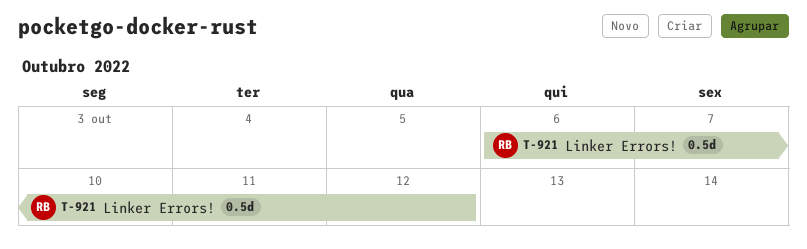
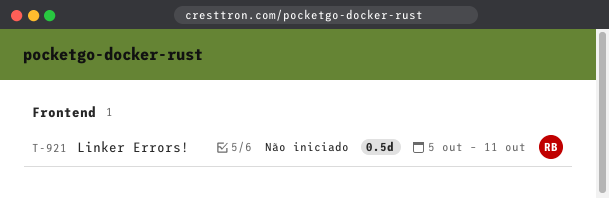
T-921, start: Oct 6 -> Oct 5
T-921, due: Oct 12 -> Oct 11

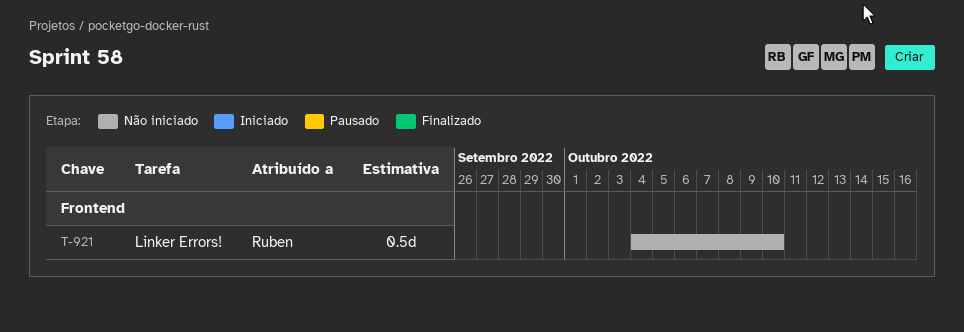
T-921, start: Oct 5 -> Oct 4
T-921, due: Oct 11 -> Oct 10

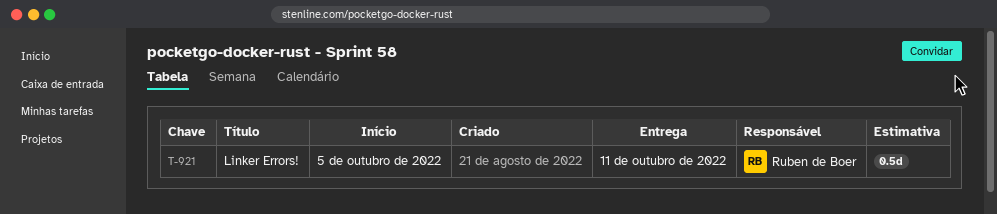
T-921, start: Oct 4 -> Oct 5
T-921, due: Oct 10 -> Oct 11

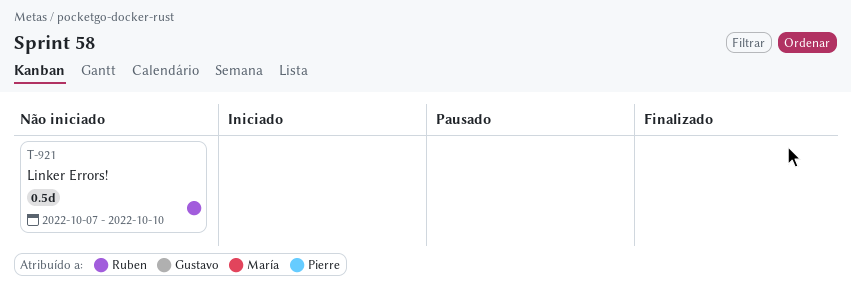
T-921, start: Oct 5 -> Oct 7
T-921, due: Oct 11 -> Oct 10

